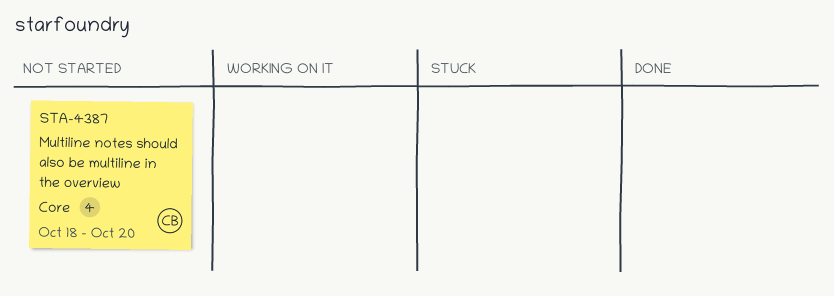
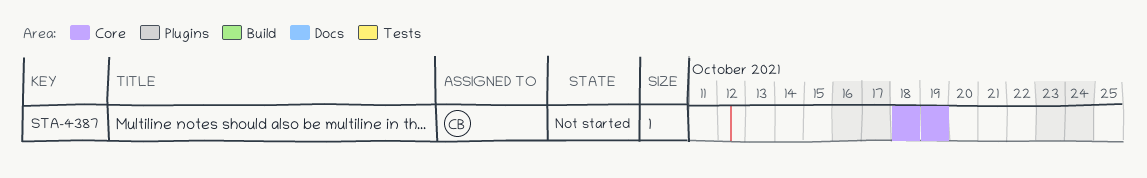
STA-4387, estimate: 4 -> 1
STA-4387, due: Oct 20 -> Oct 19

